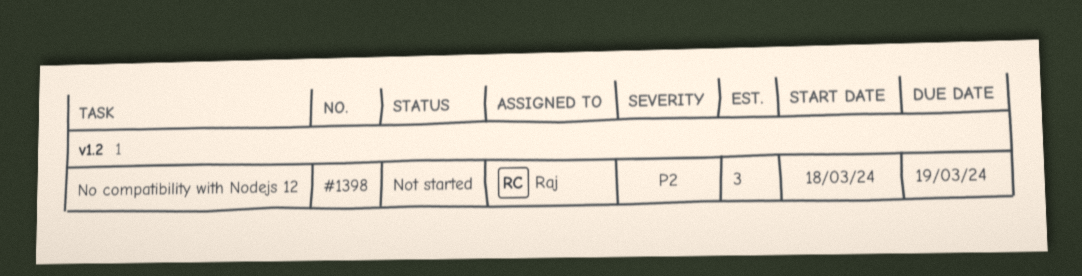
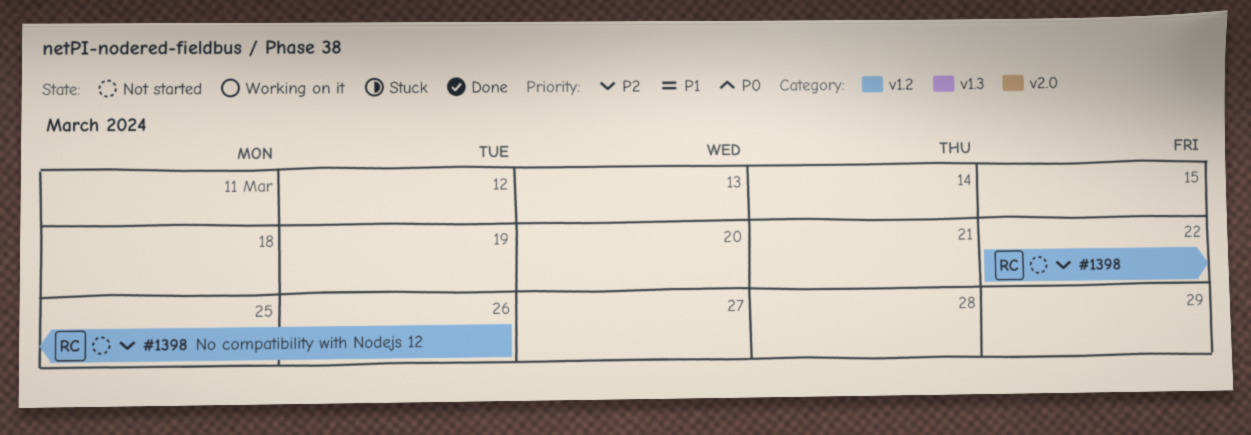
#1398, start: Mar 18 -> Mar 22
#1398, due: Mar 19 -> Mar 26

